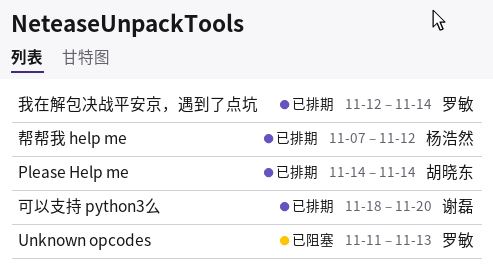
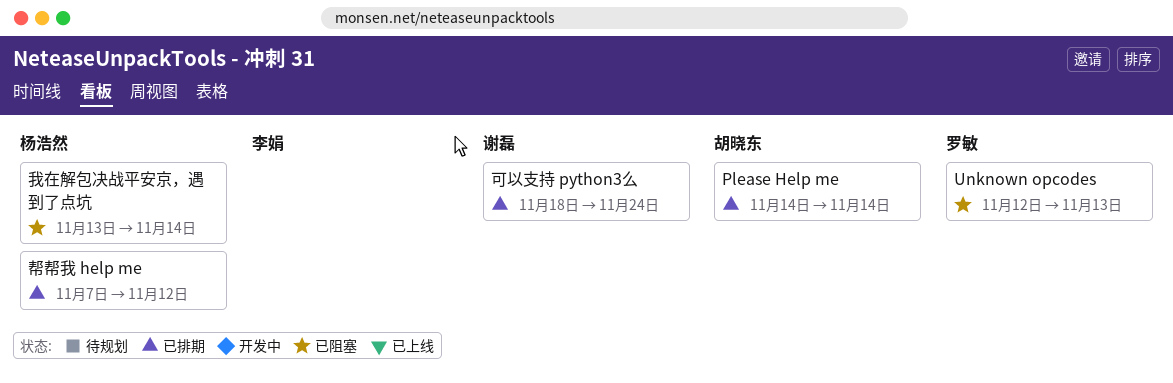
Unknown opcodes, start: Nov 11 -> Nov 12
可以支持 python3么, due: Nov 20 -> Nov 24
我在解包决战平安京，遇到了点坑, status: 已排期 -> 已阻塞
我在解包决战平安京，遇到了点坑, owner: 罗敏 -> 杨浩然
我在解包决战平安京，遇到了点坑, start: Nov 12 -> Nov 13

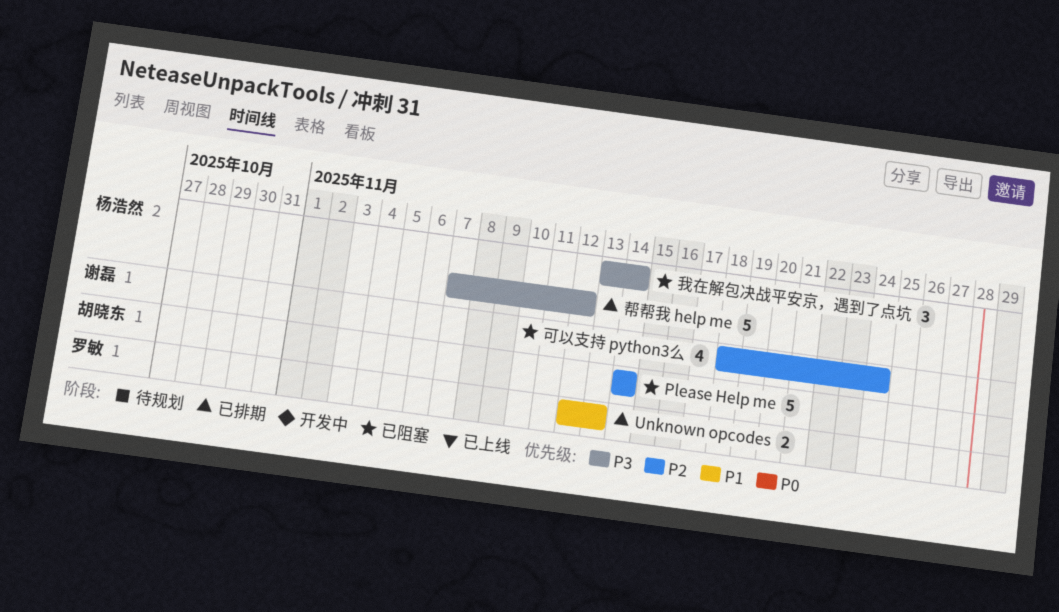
Please Help me, status: 已排期 -> 已阻塞
Unknown opcodes, status: 已阻塞 -> 已排期
可以支持 python3么, status: 已排期 -> 已阻塞

